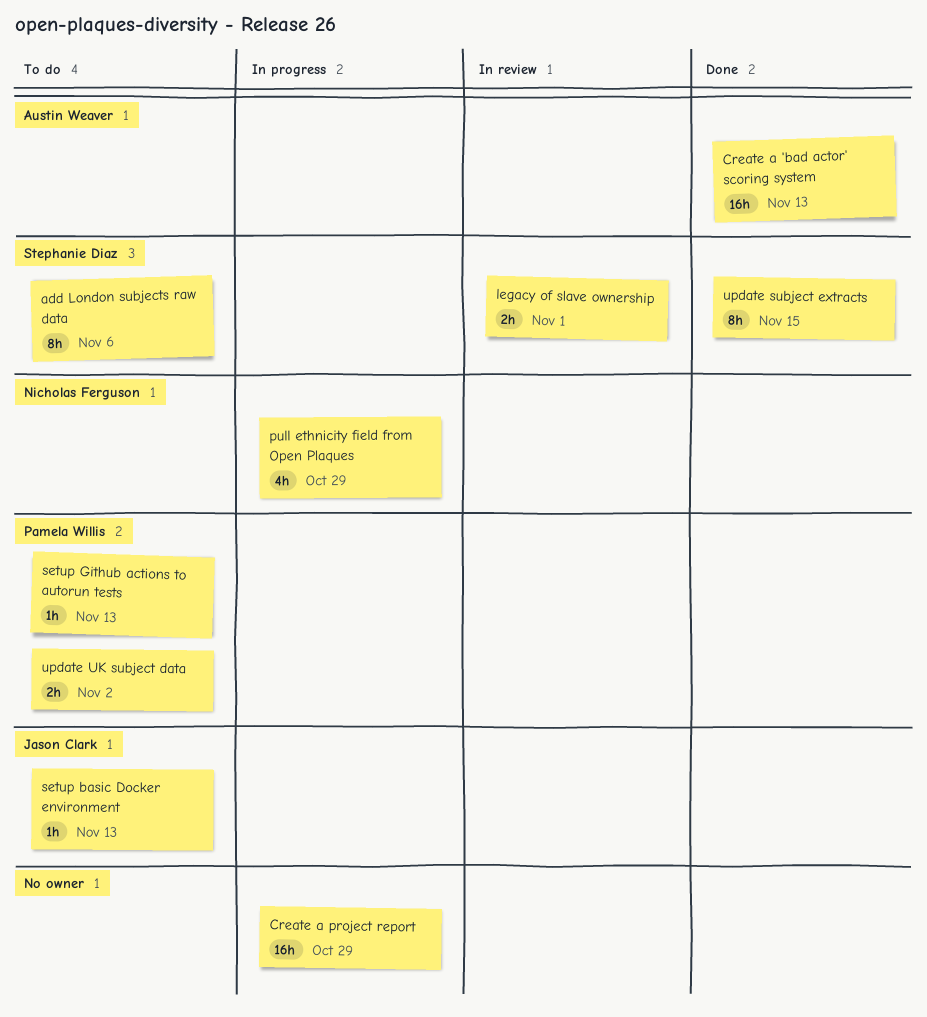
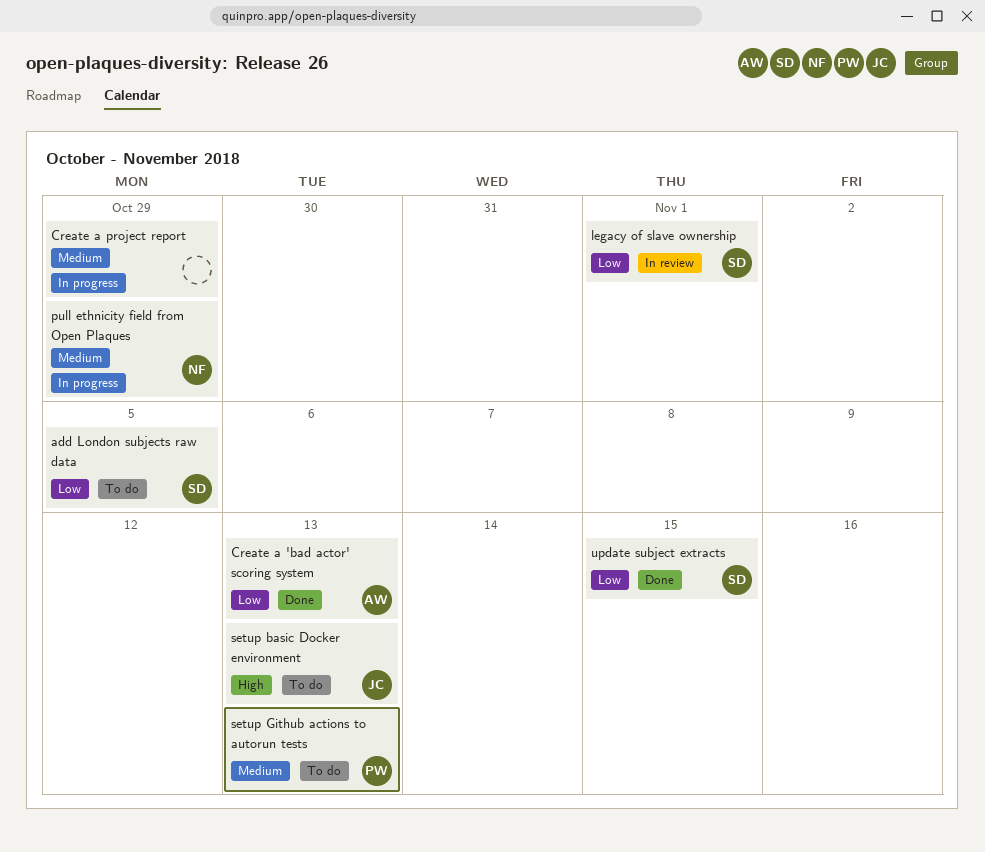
add London subjects raw data, due: Nov 6 -> Nov 5
update UK subject data: present -> none

